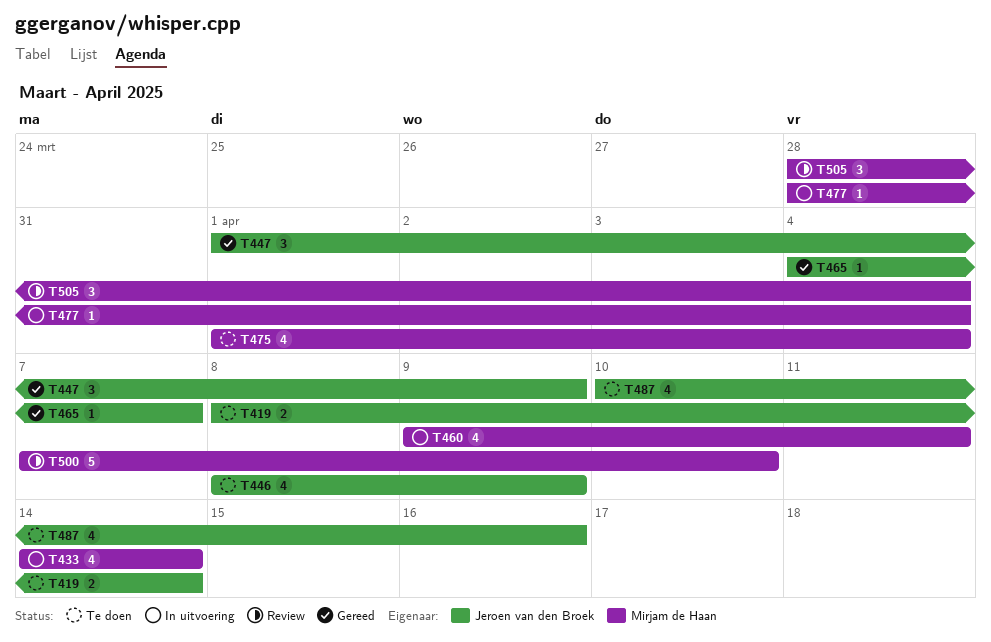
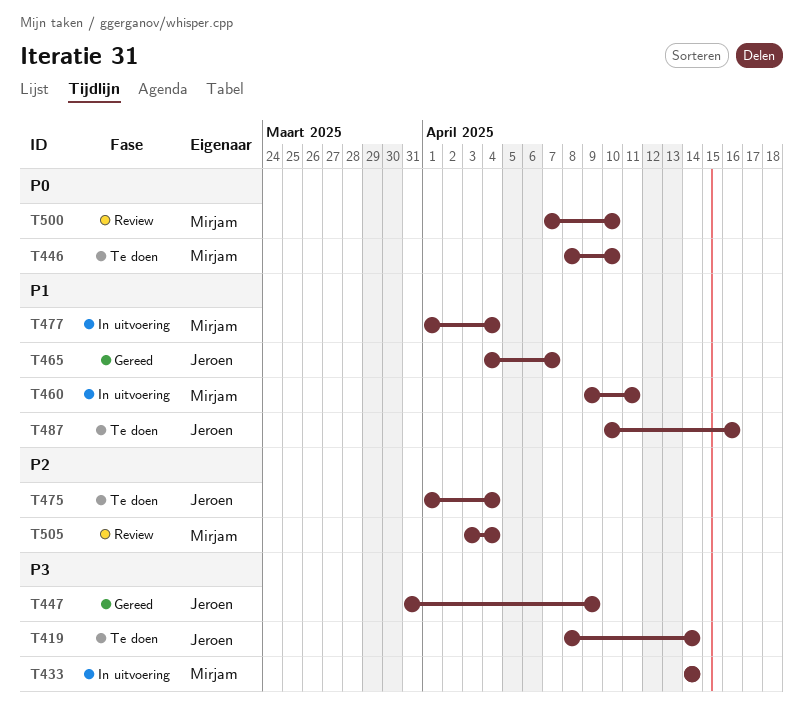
T446, owner: Jeroen van den Broek -> Mirjam de Haan
T446, due: Apr 9 -> Apr 10
T447, start: Apr 1 -> Mar 31
T475, owner: Mirjam de Haan -> Jeroen van den Broek
T477, start: Mar 28 -> Apr 1
T505, start: Mar 28 -> Apr 3

